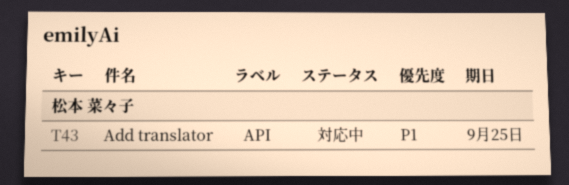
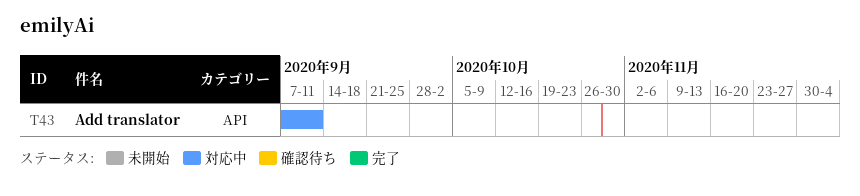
T43, due: Sep 25 -> Sep 11

